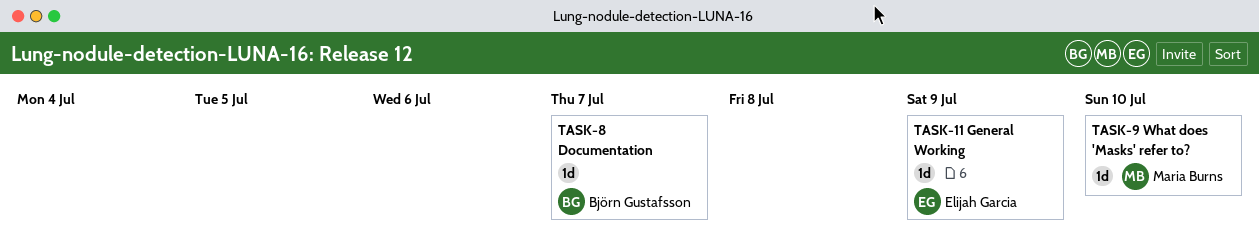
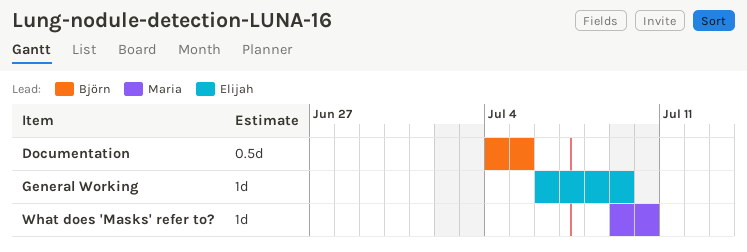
Documentation, estimate: 1d -> 0.5d
Documentation, due: Jul 7 -> Jul 5

